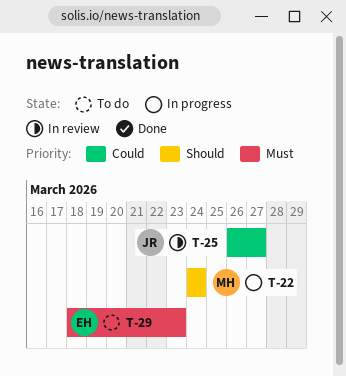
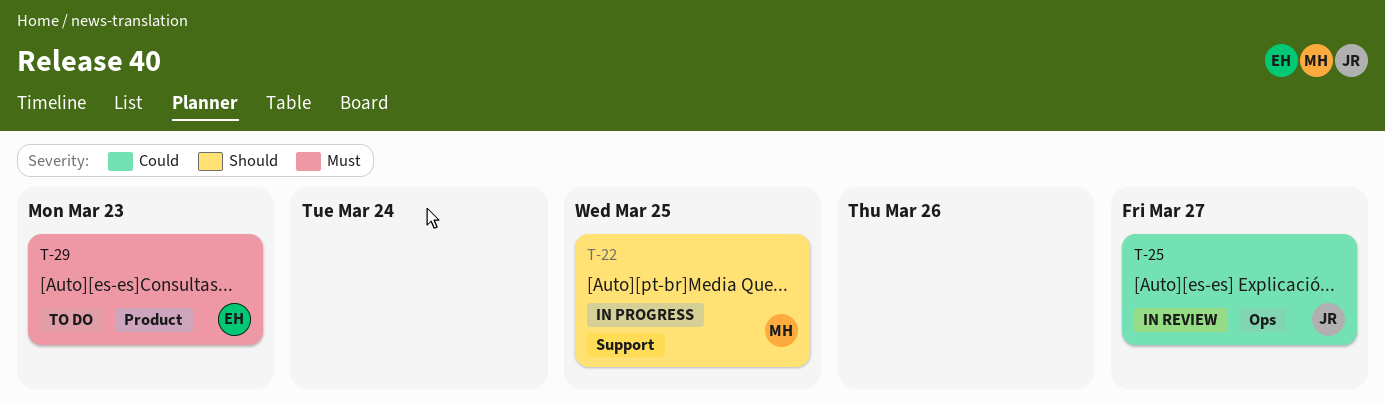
T-22, due: Mar 24 -> Mar 25

